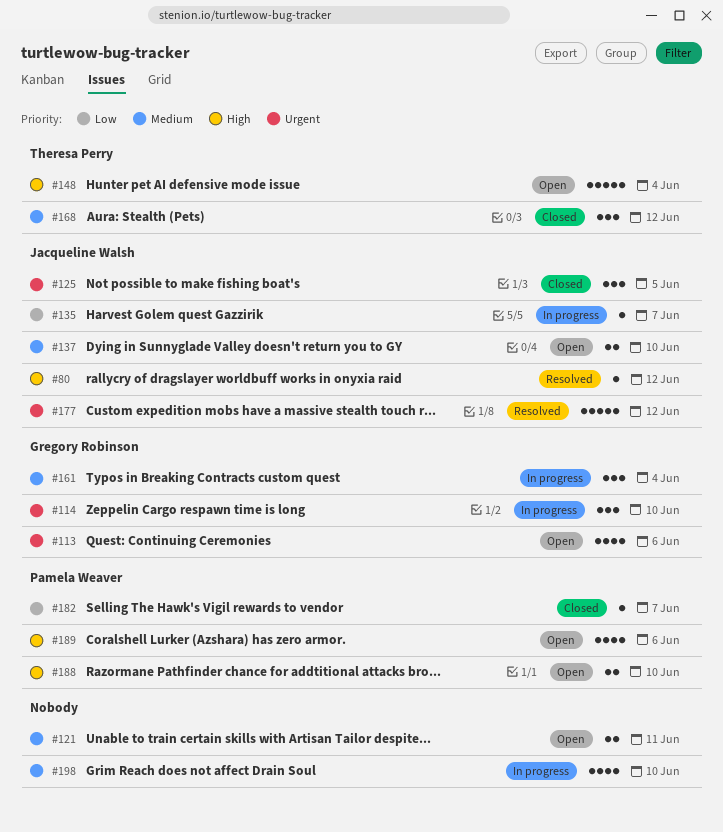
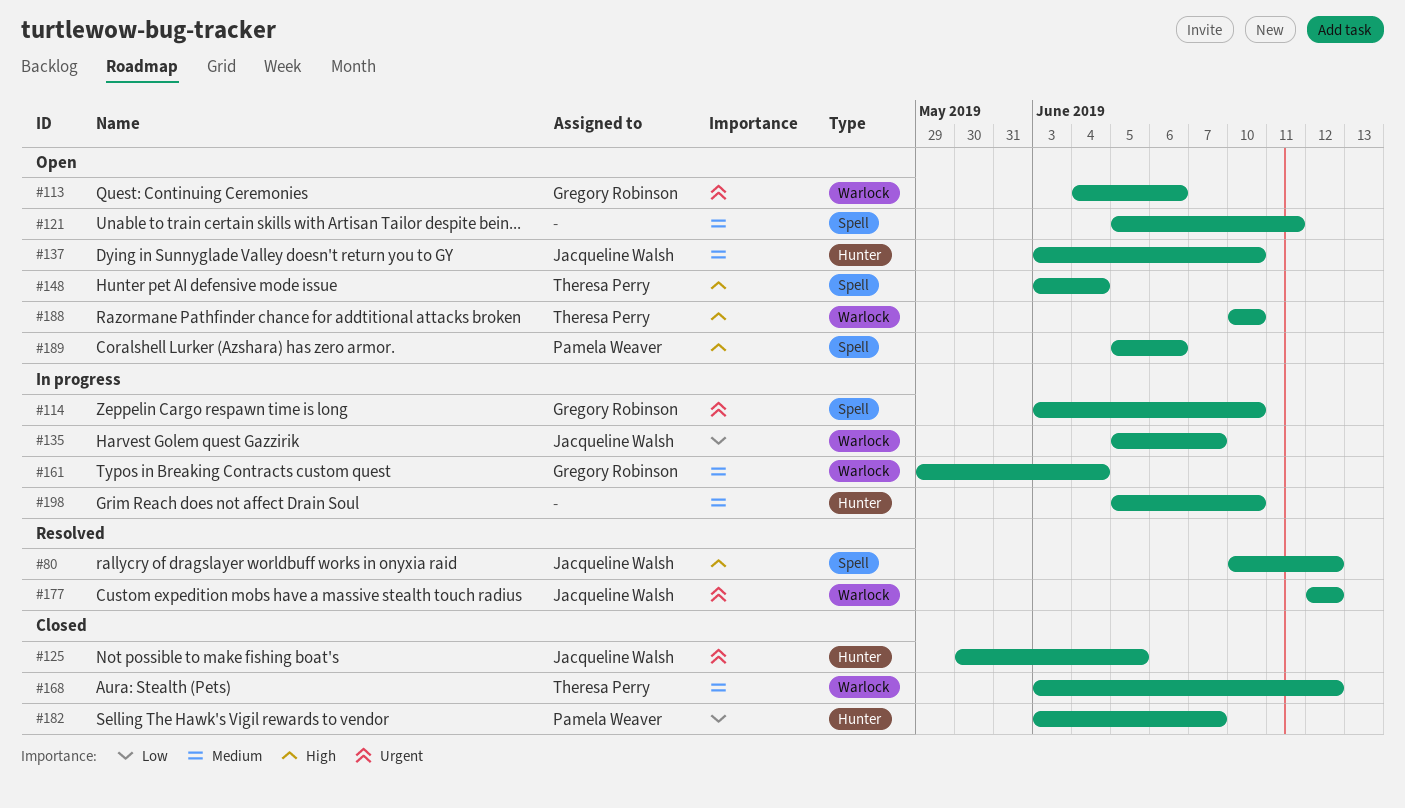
#188, owner: Pamela Weaver -> Theresa Perry

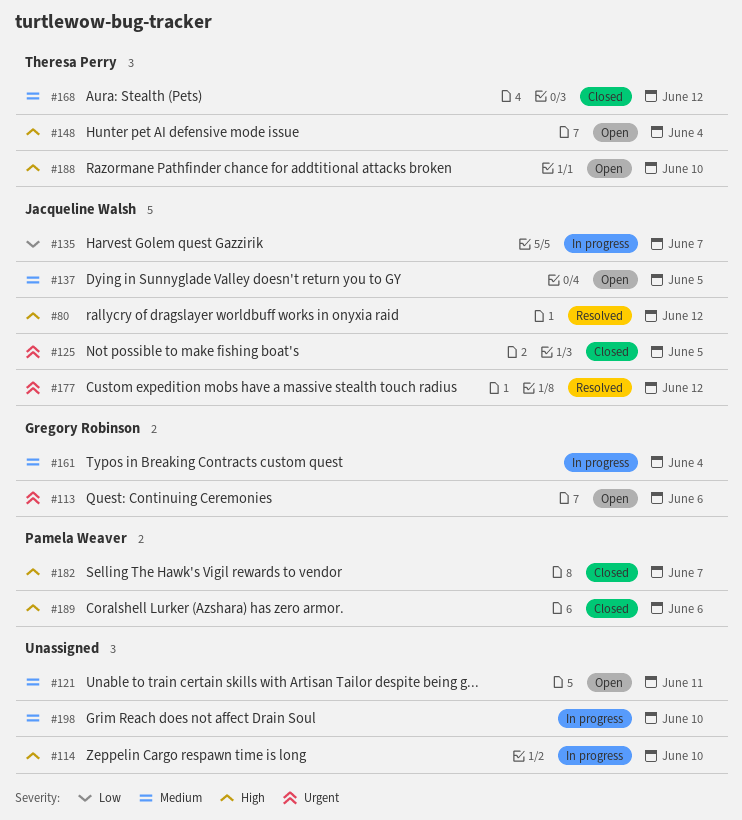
#114, owner: Gregory Robinson -> none
#114, priority: Urgent -> High
#137, due: Jun 10 -> Jun 5
#182, priority: Low -> High
#189, status: Open -> Closed

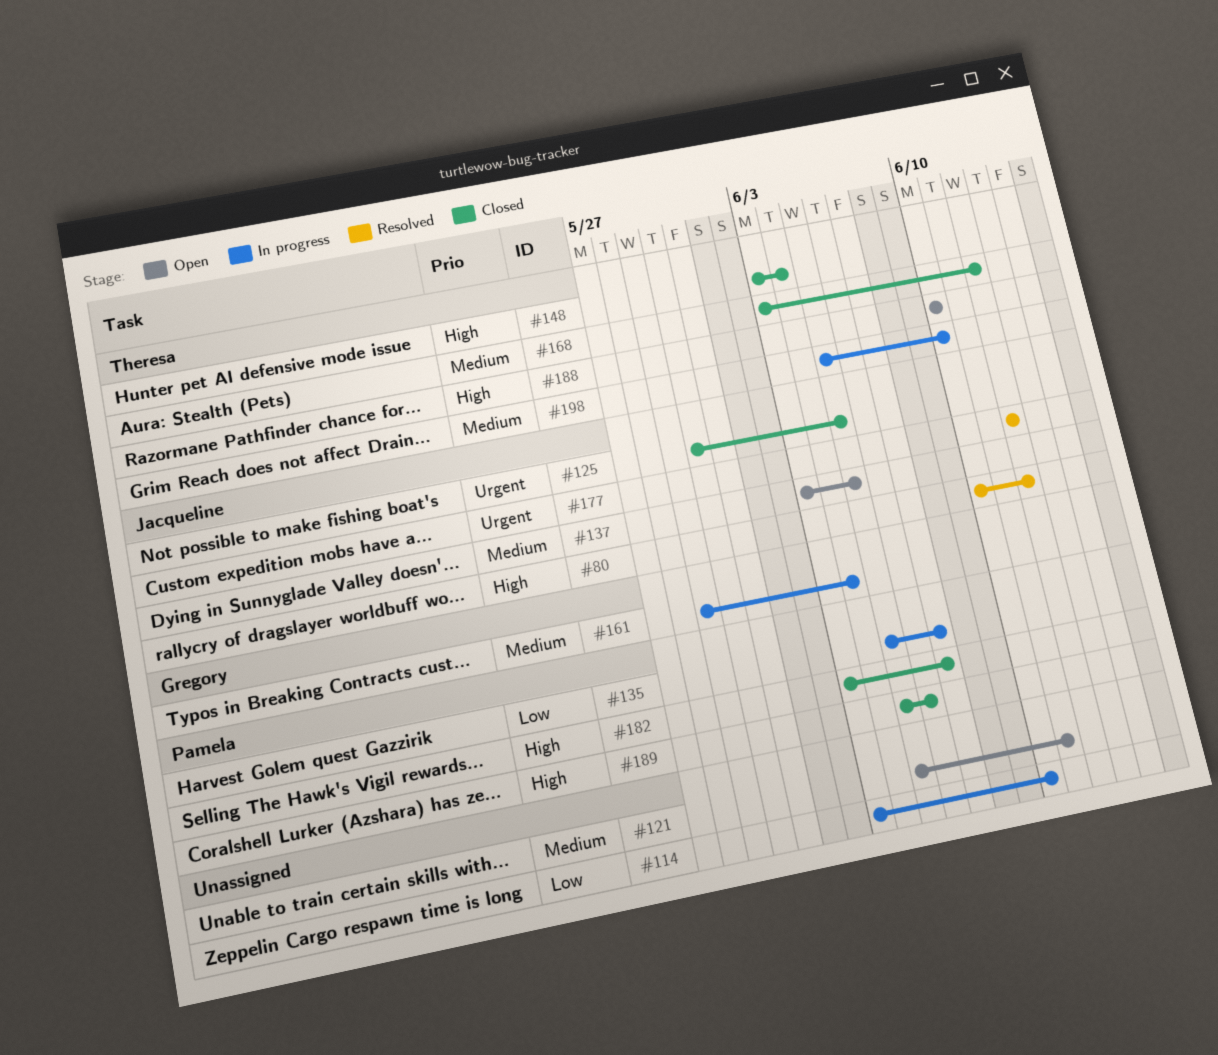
#113: present -> none
#114, priority: High -> Low
#135, owner: Jacqueline Walsh -> Pamela Weaver
#148, status: Open -> Closed
#198, owner: none -> Theresa Perry

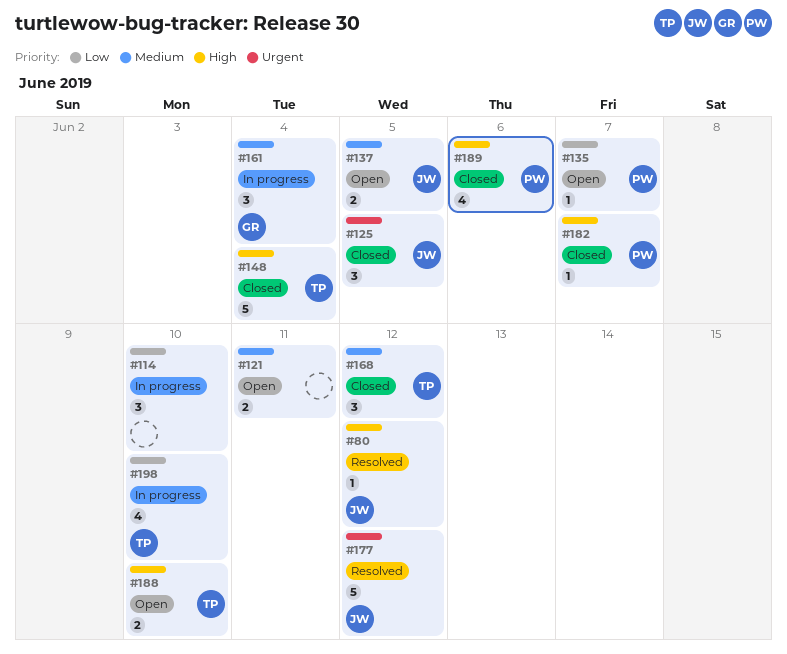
#135, status: In progress -> Open
#198, priority: Medium -> Low

